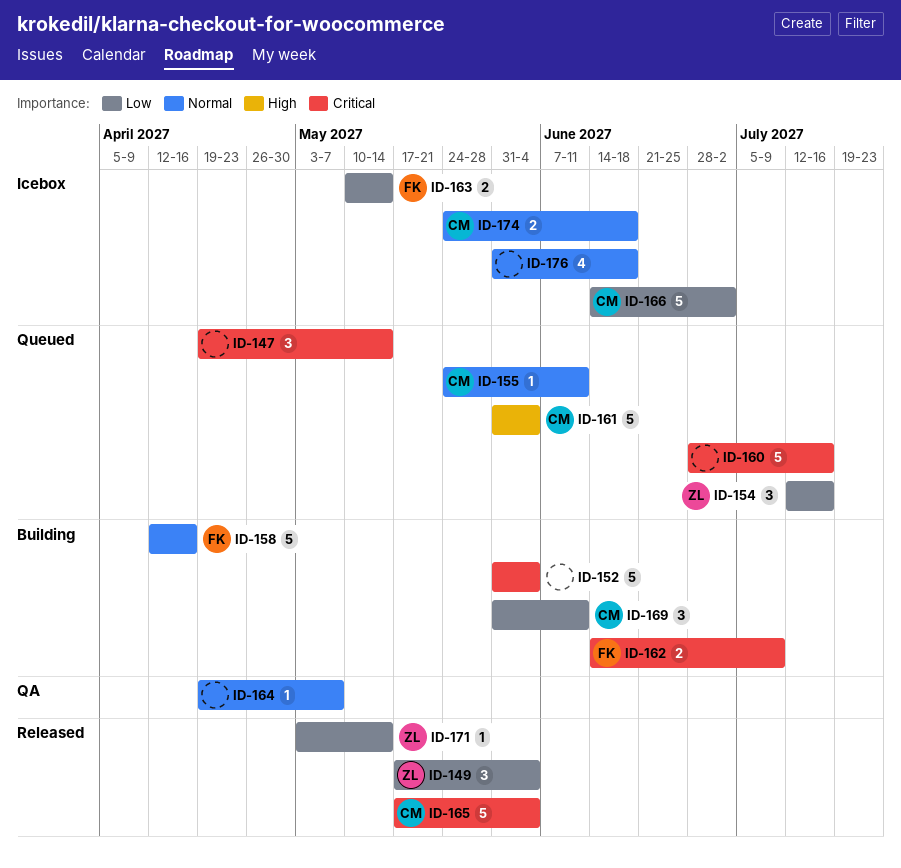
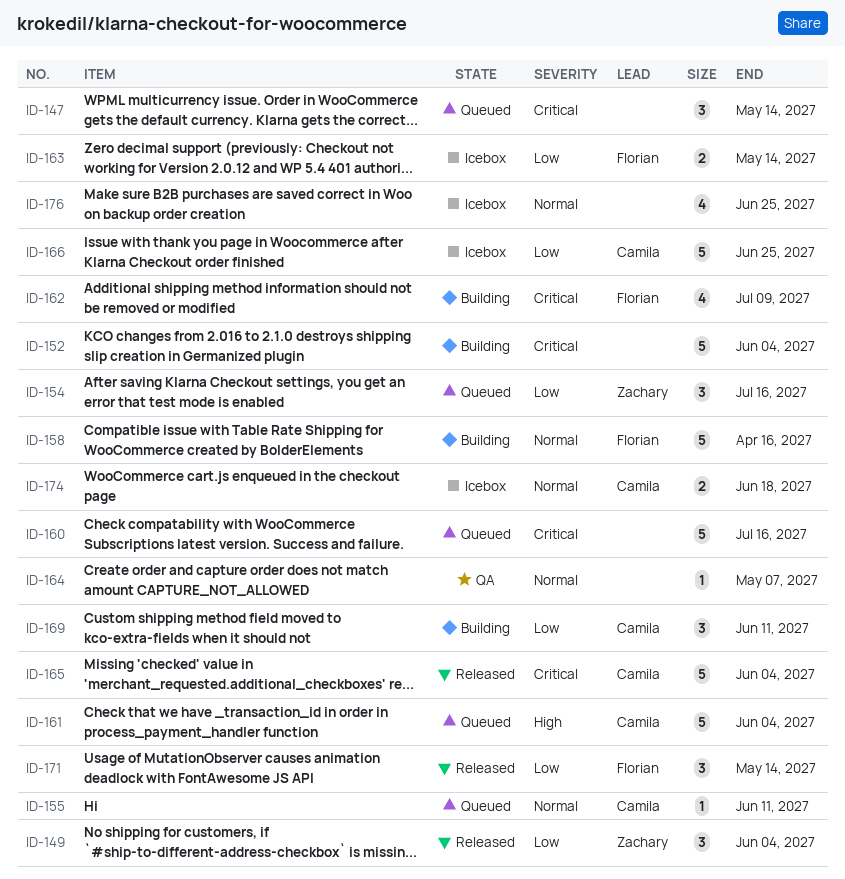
ID-162, estimate: 2 -> 4
ID-166, due: Jul 2 -> Jun 25
ID-171, owner: Zachary -> Florian
ID-171, estimate: 1 -> 3
ID-176, due: Jun 18 -> Jun 25

